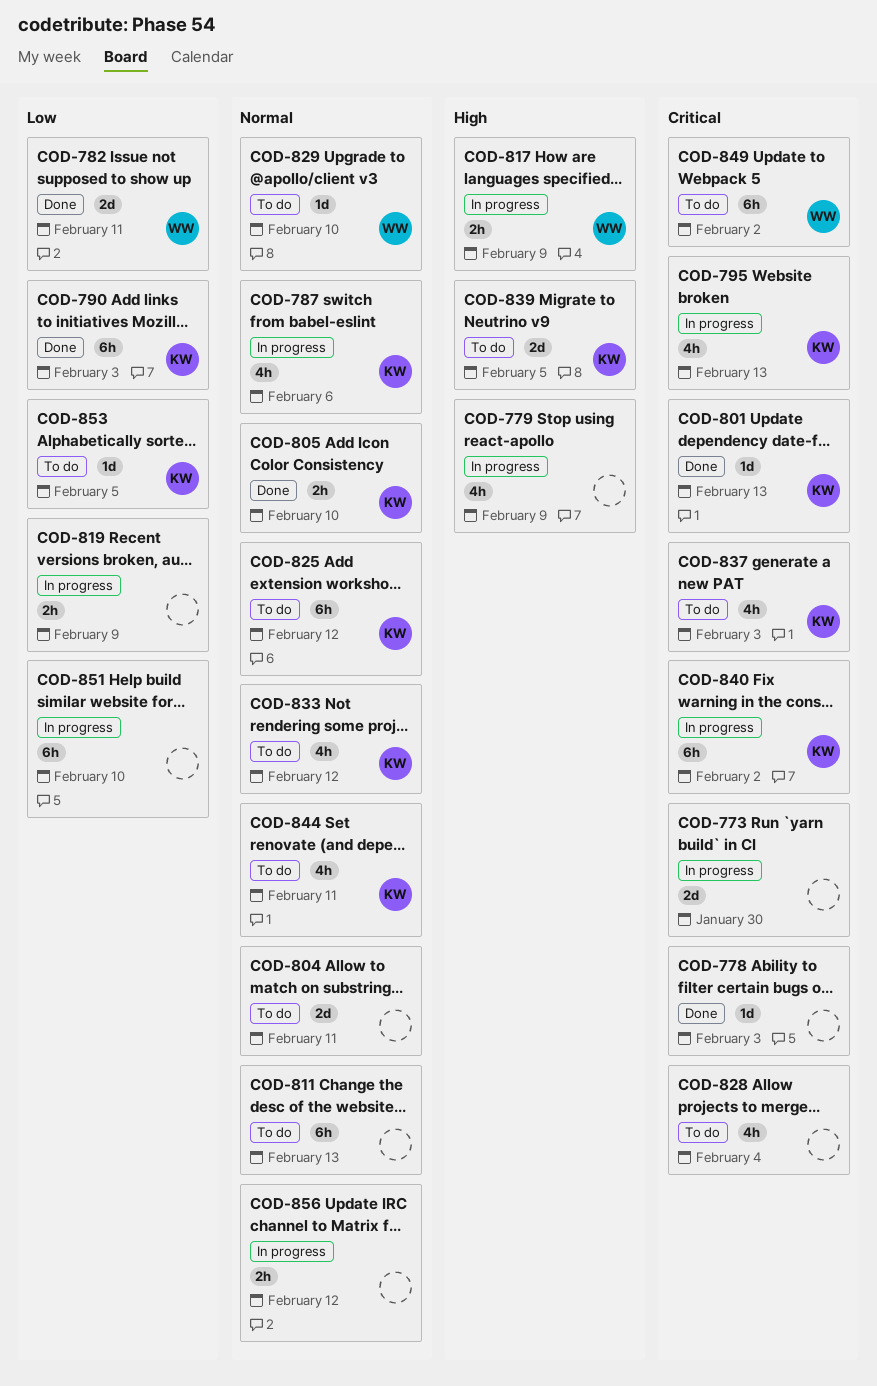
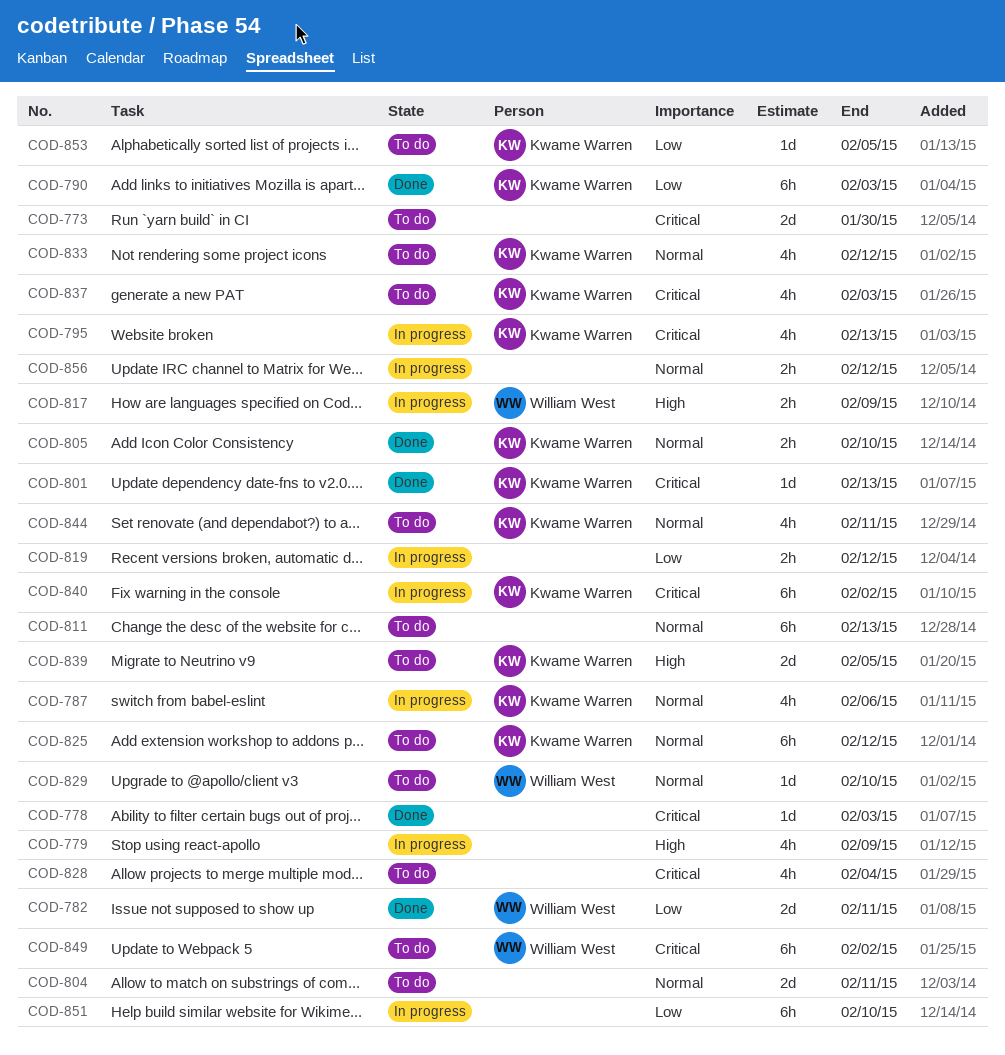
COD-773, status: In progress -> To do
COD-819, due: Feb 9 -> Feb 12

